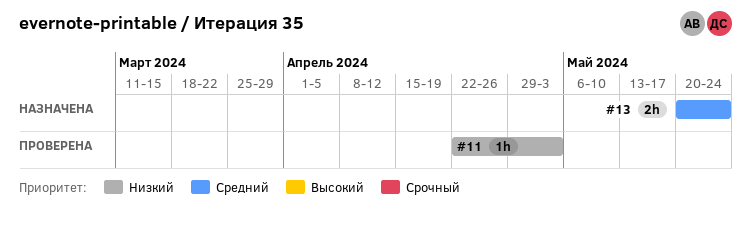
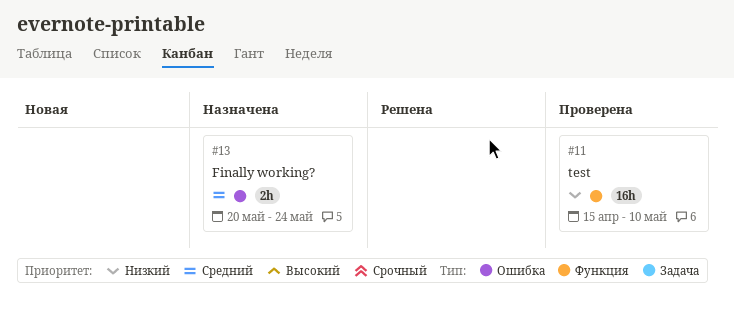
#11, estimate: 1h -> 16h
#11, start: Apr 22 -> Apr 15
#11, due: May 3 -> May 10

